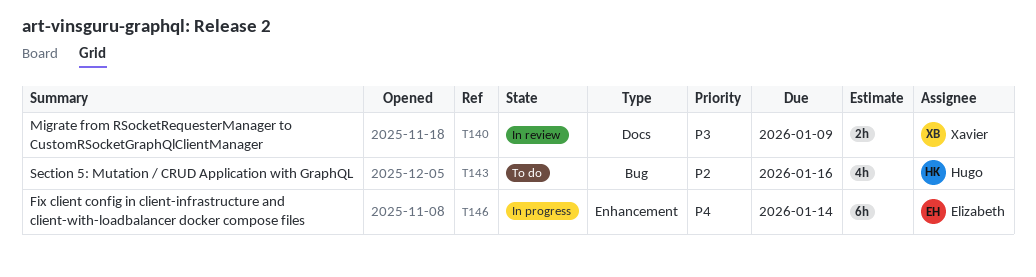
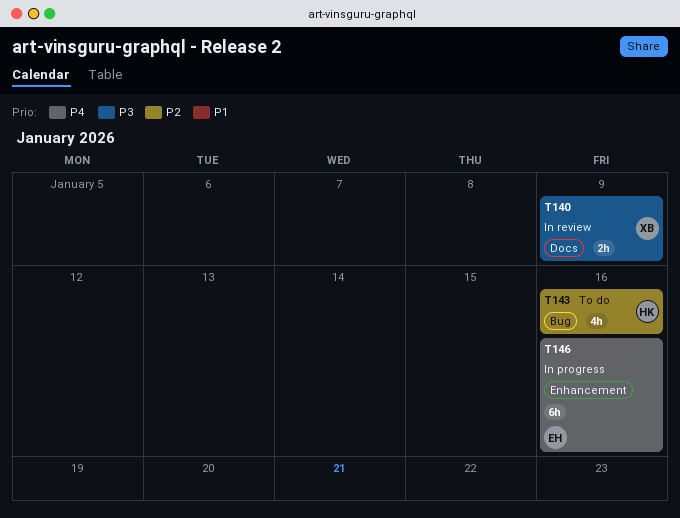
T146, due: Jan 14 -> Jan 16

